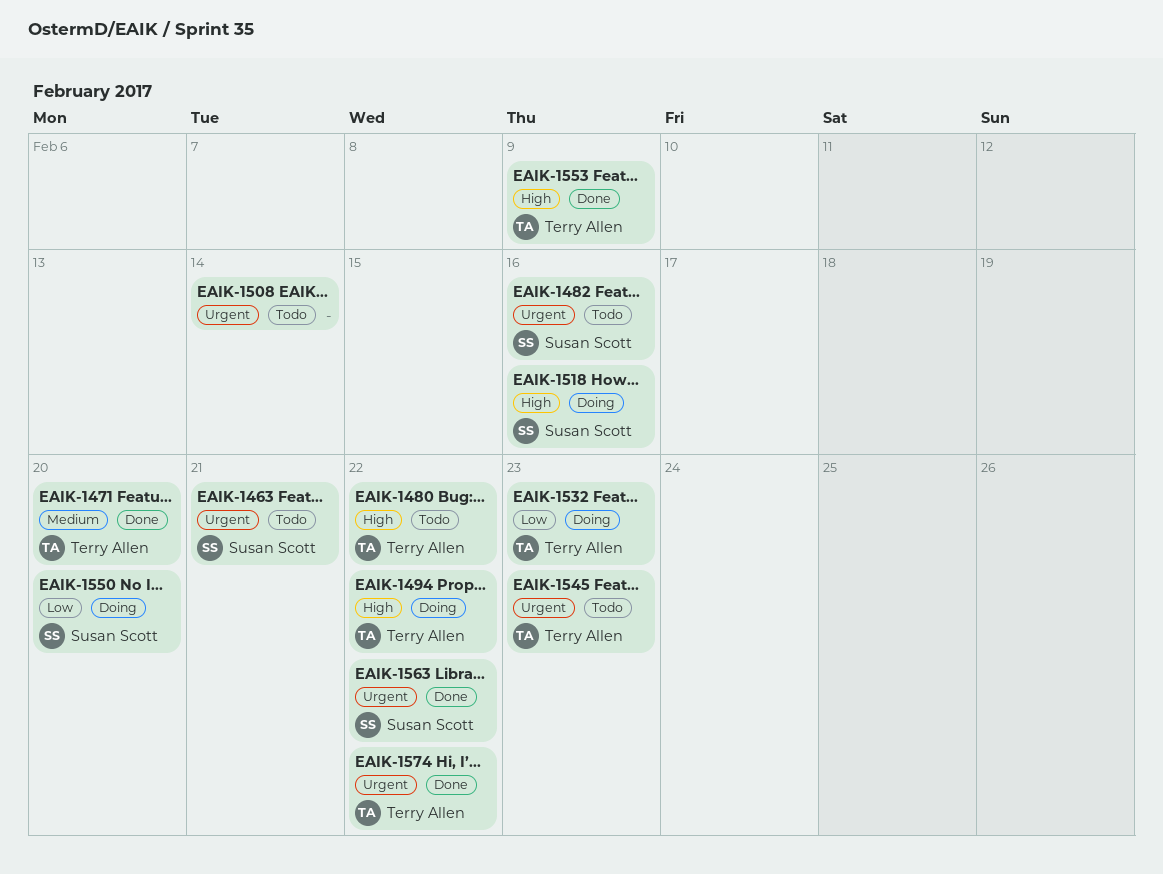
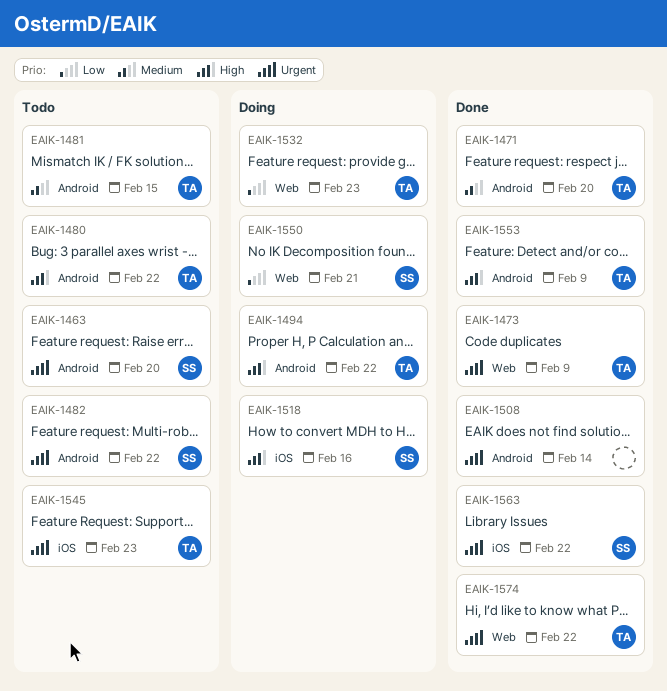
EAIK-1463, due: Feb 21 -> Feb 20
EAIK-1473: none -> present
EAIK-1481: none -> present
EAIK-1482, due: Feb 16 -> Feb 22
EAIK-1508, status: Todo -> Done
EAIK-1550, due: Feb 20 -> Feb 21

